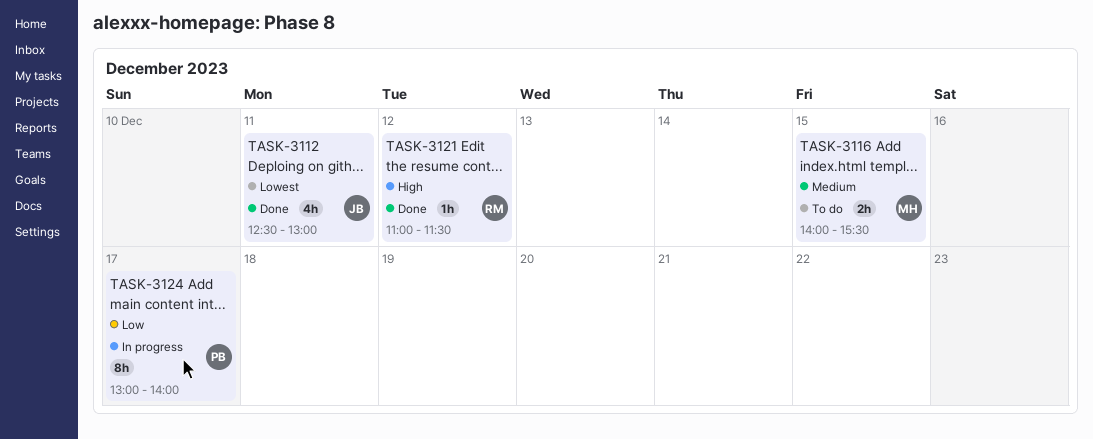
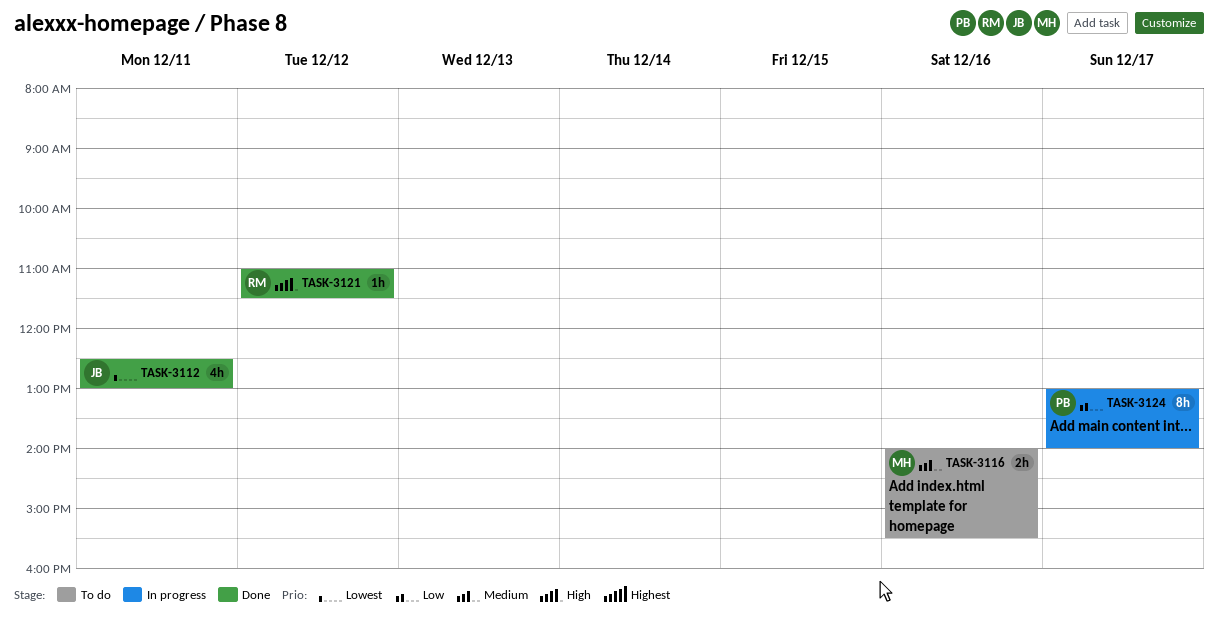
TASK-3116, day: Dec 15 -> Dec 16

